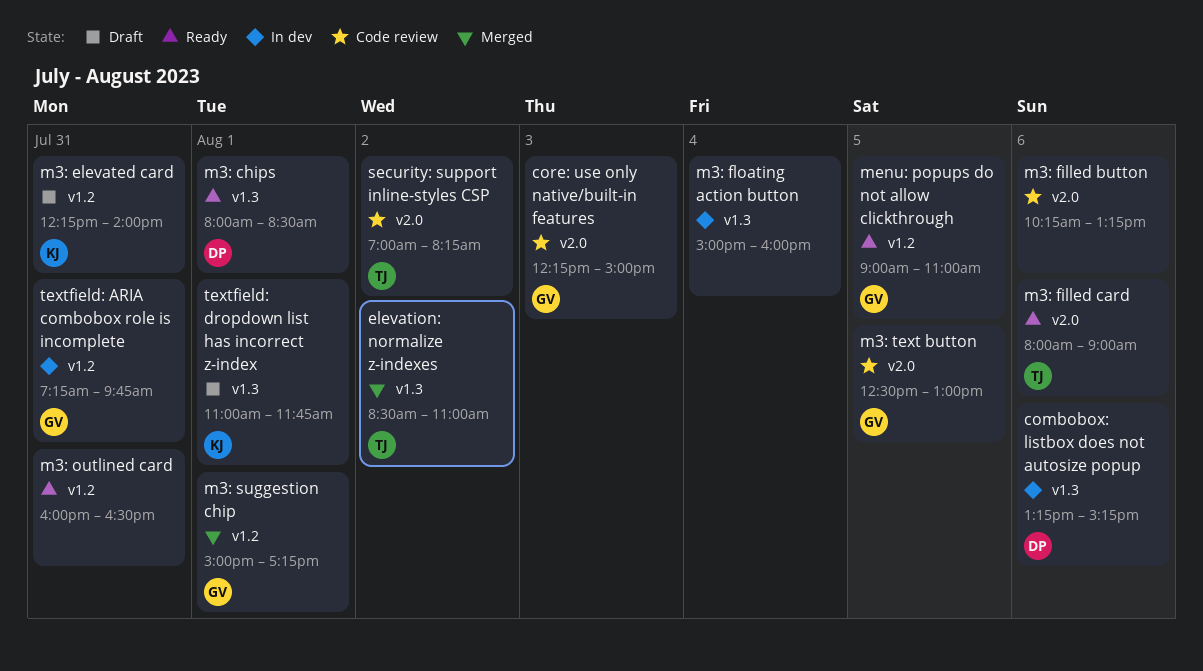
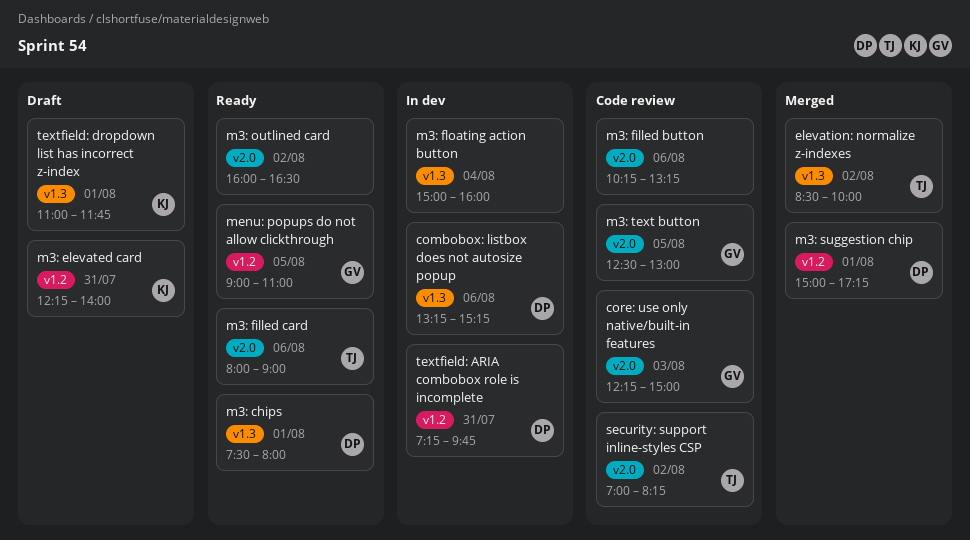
elevation: normalize z-indexes, ends: 11:00 -> 10:00
m3: chips, begins: 08:00 -> 07:30
m3: chips, ends: 08:30 -> 08:00
m3: outlined card, label: v1.2 -> v2.0
m3: outlined card, day: Jul 31 -> Aug 2
m3: suggestion chip, owner: GV -> DP
textfield: ARIA combobox role is incomplete, owner: GV -> DP

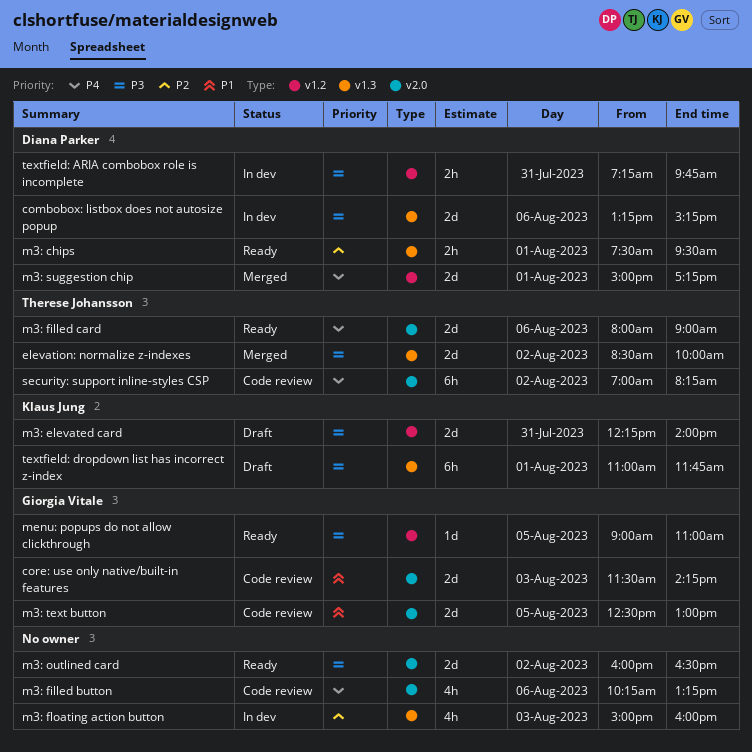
core: use only native/built-in features, begins: 12:15 -> 11:30
core: use only native/built-in features, ends: 15:00 -> 14:15
m3: chips, ends: 08:00 -> 09:30
m3: floating action button, day: Aug 4 -> Aug 3

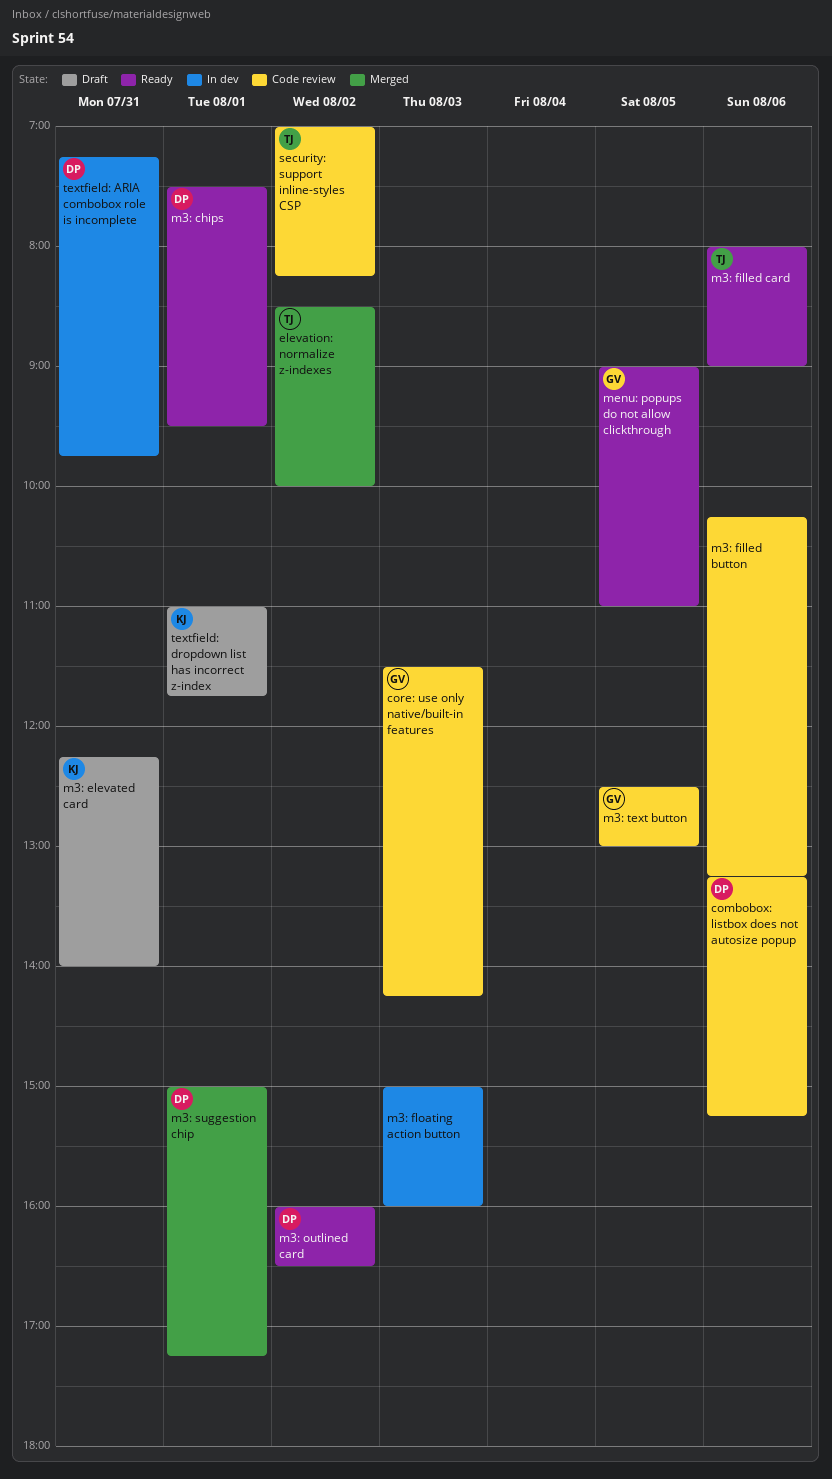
combobox: listbox does not autosize popup, status: In dev -> Code review
m3: outlined card, owner: none -> Diana Parker

